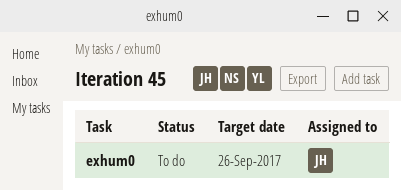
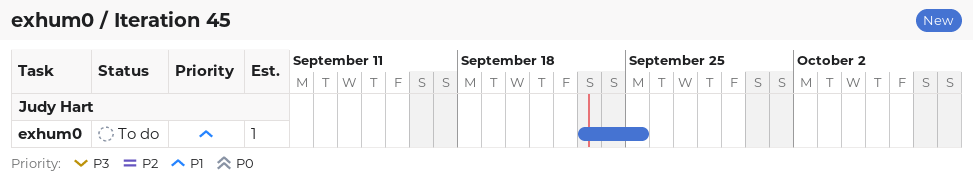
exhum0, due: Sep 26 -> Sep 25

